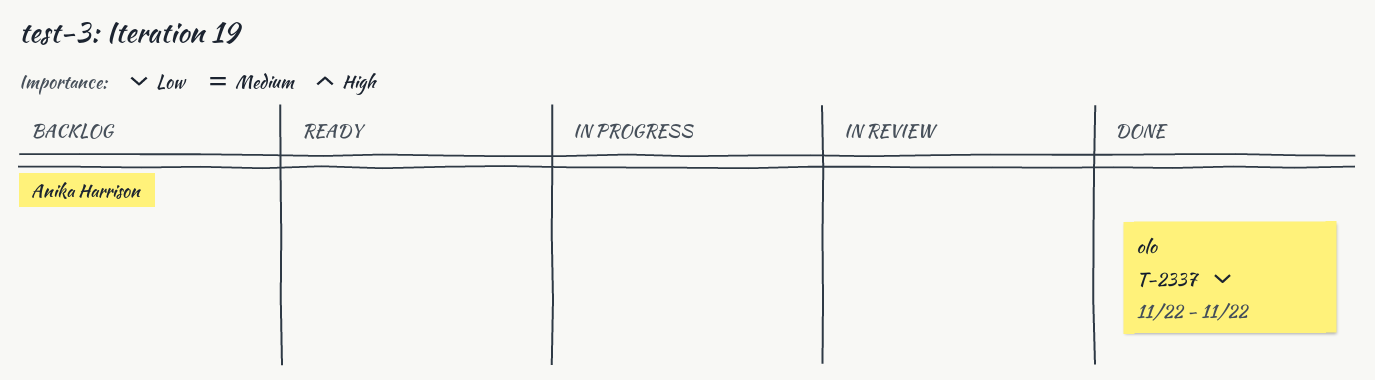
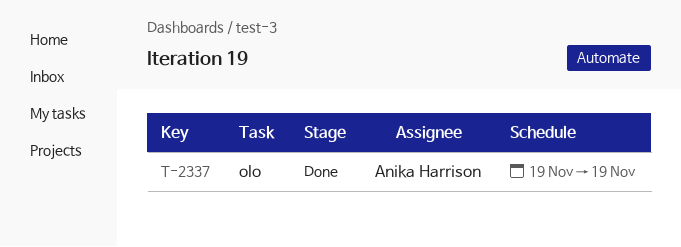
T-2337, start: Nov 22 -> Nov 19
T-2337, due: Nov 22 -> Nov 19

